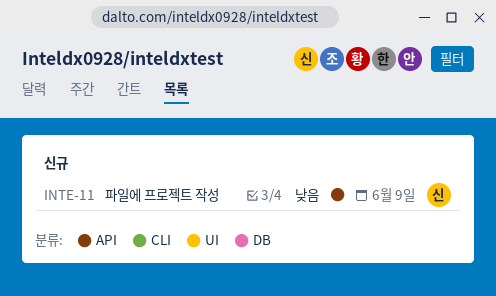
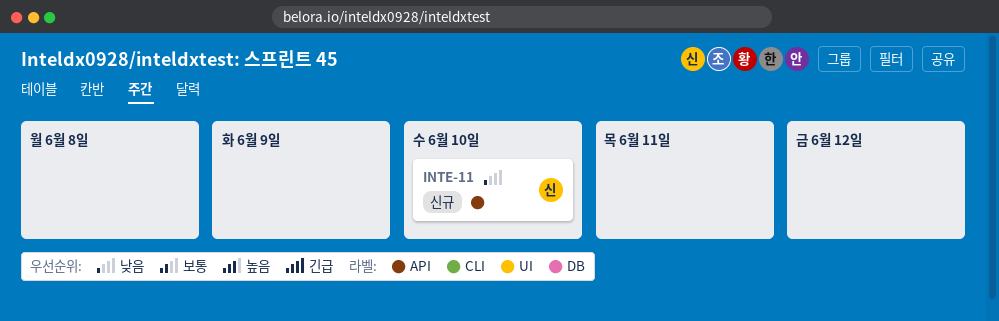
INTE-11, due: Jun 9 -> Jun 10

